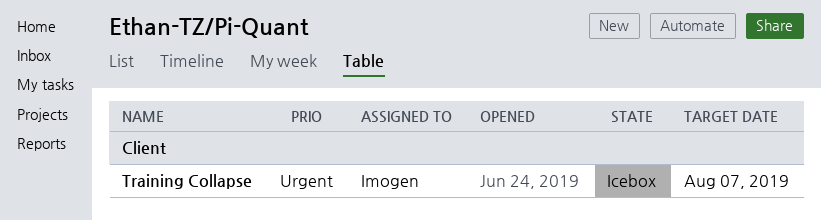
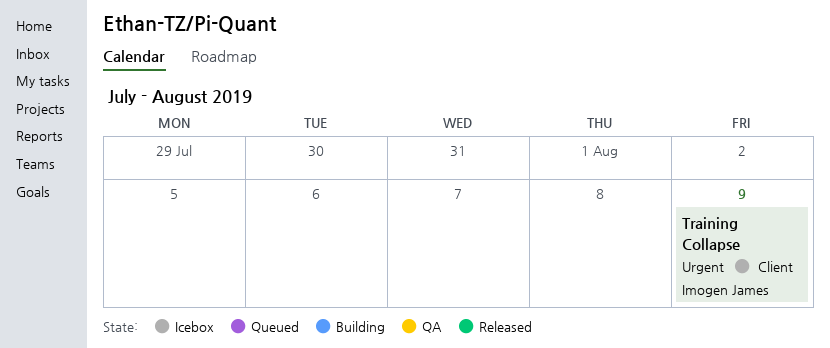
Training Collapse, due: Aug 7 -> Aug 9

